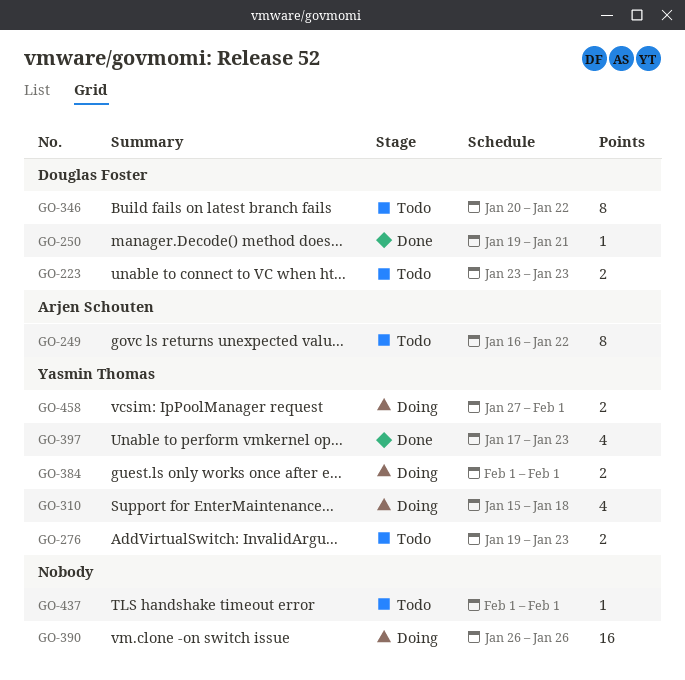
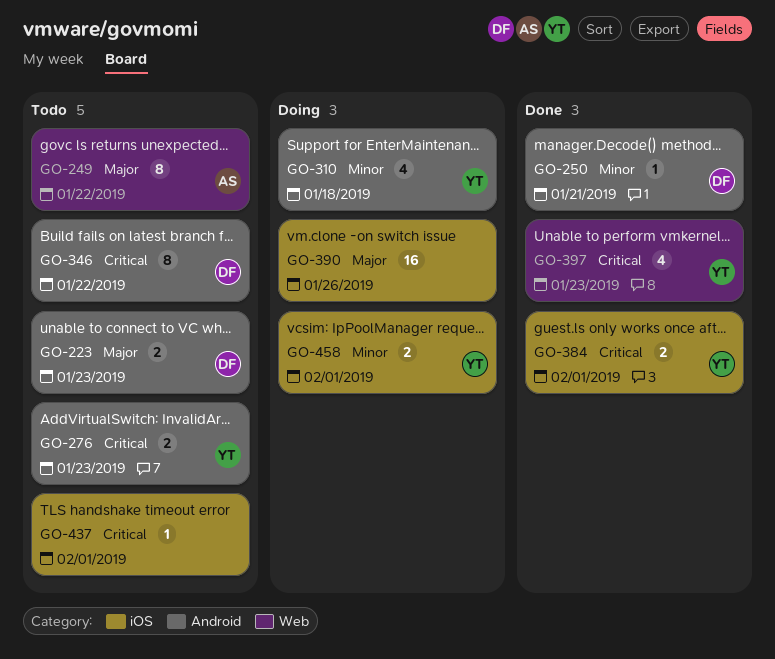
GO-384, status: Doing -> Done

